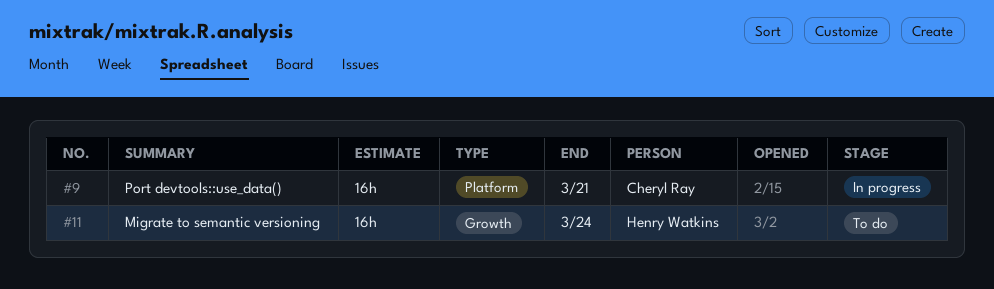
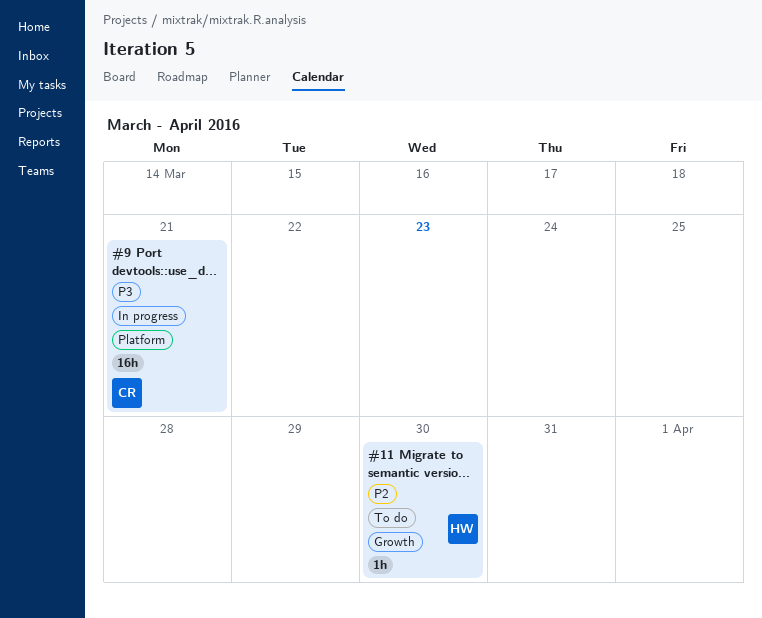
#11, estimate: 16h -> 1h
#11, due: Mar 24 -> Mar 30

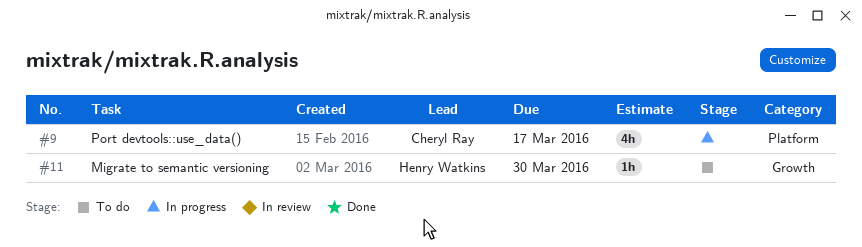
#9, estimate: 16h -> 4h
#9, due: Mar 21 -> Mar 17

